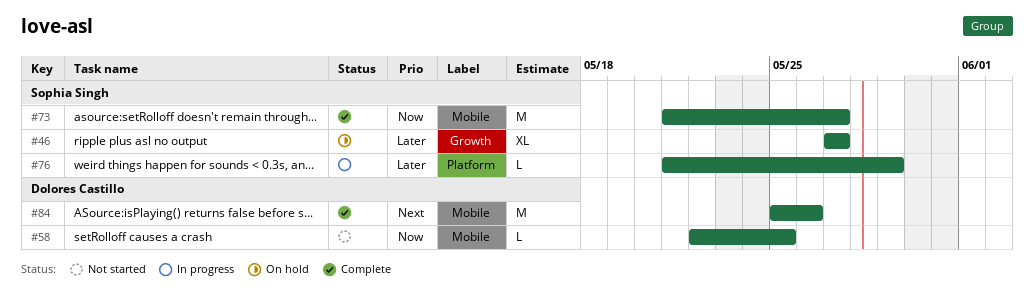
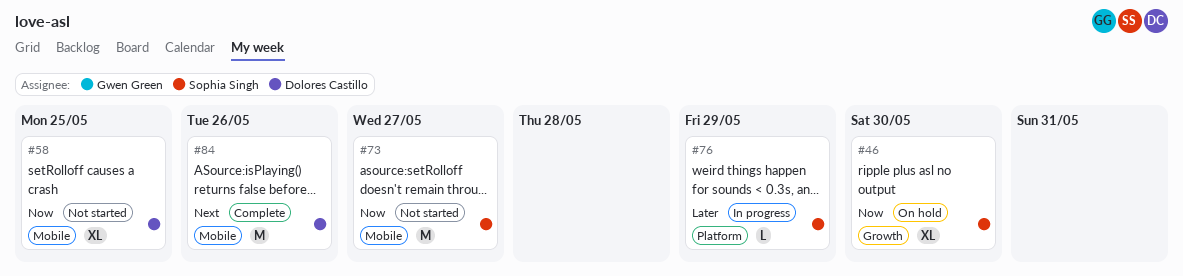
#46, priority: Later -> Now
#46, due: May 27 -> May 30
#58, estimate: L -> XL
#73, status: Complete -> Not started

